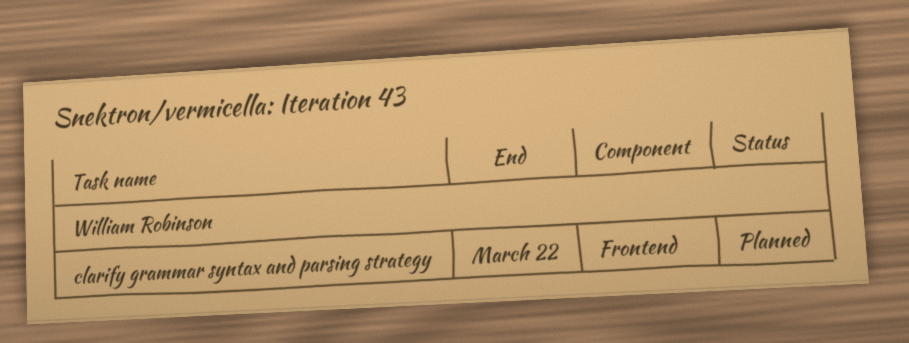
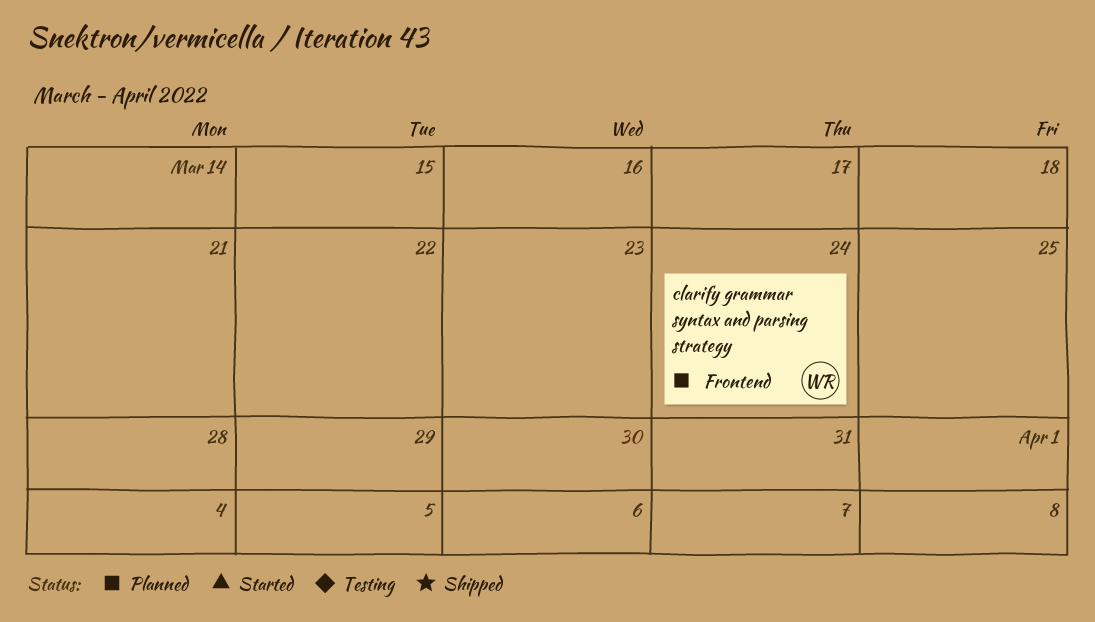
clarify grammar syntax and parsing strategy, due: Mar 22 -> Mar 24

